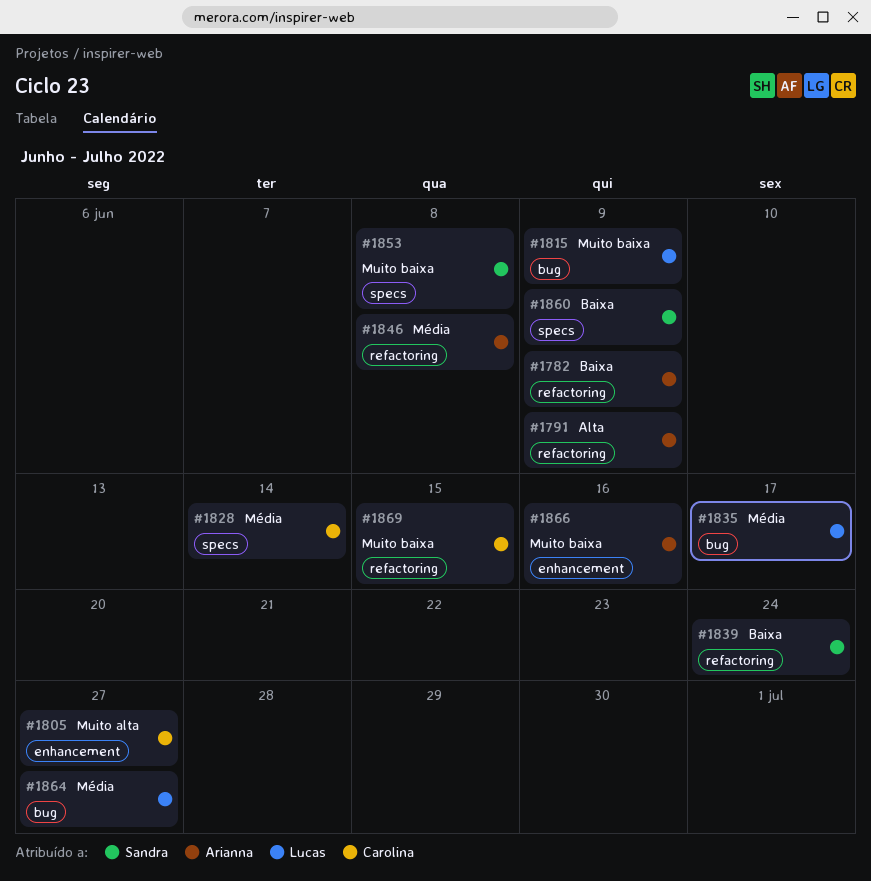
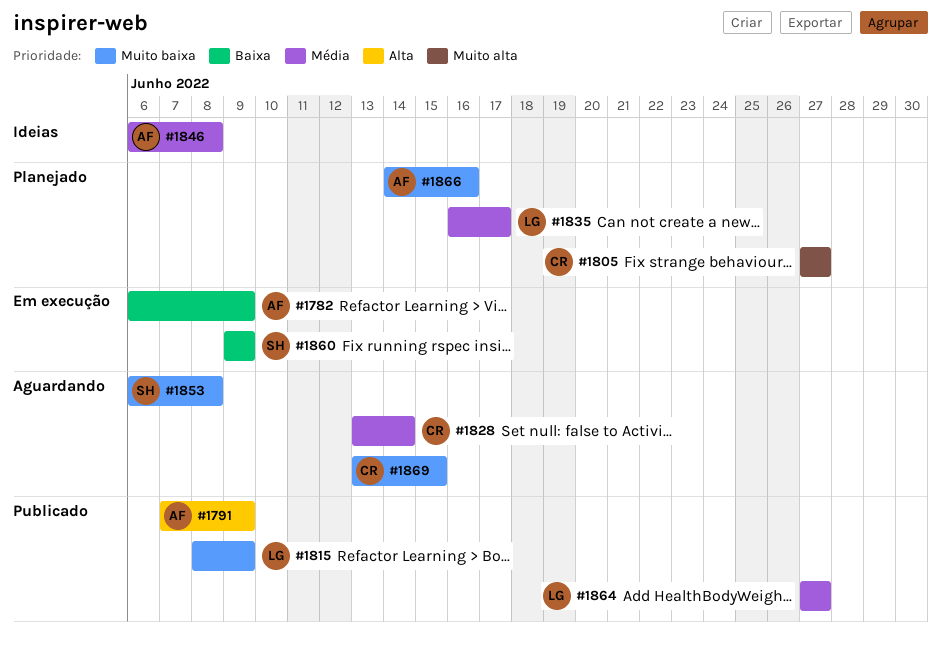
#1839: present -> none

